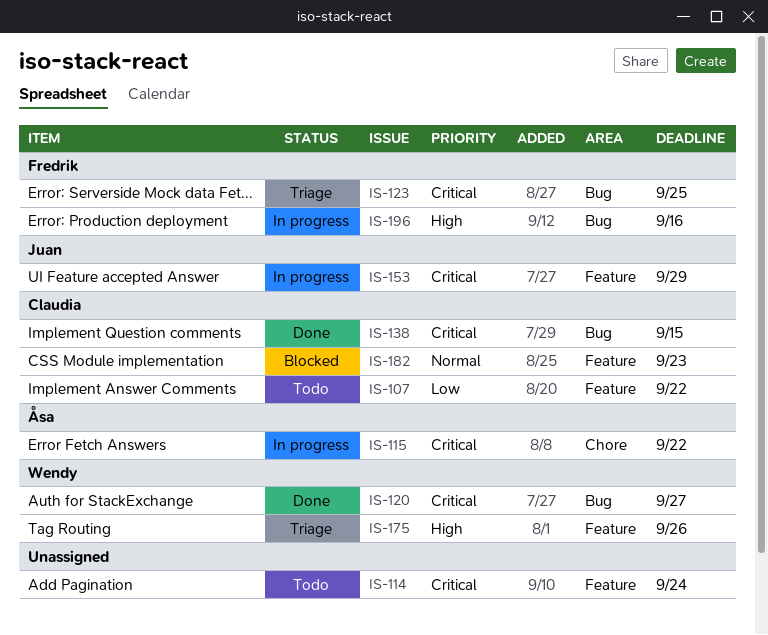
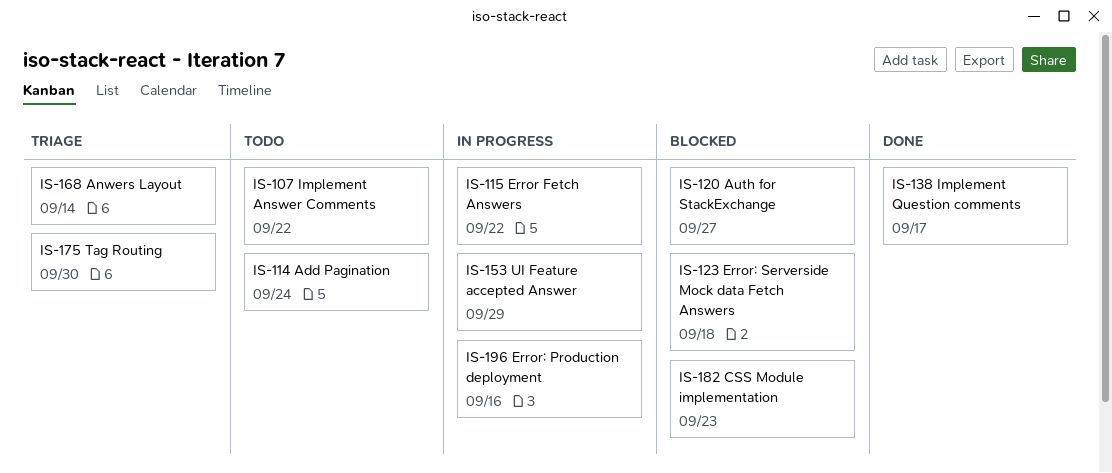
IS-120, status: Done -> Blocked
IS-123, status: Triage -> Blocked
IS-123, due: Sep 25 -> Sep 18
IS-138, due: Sep 15 -> Sep 17
IS-168: none -> present
IS-175, due: Sep 26 -> Sep 30

